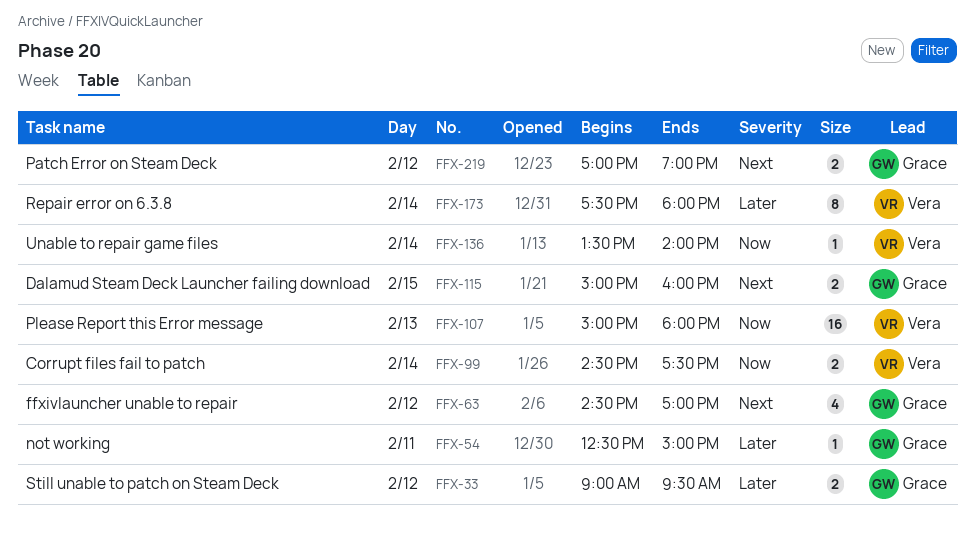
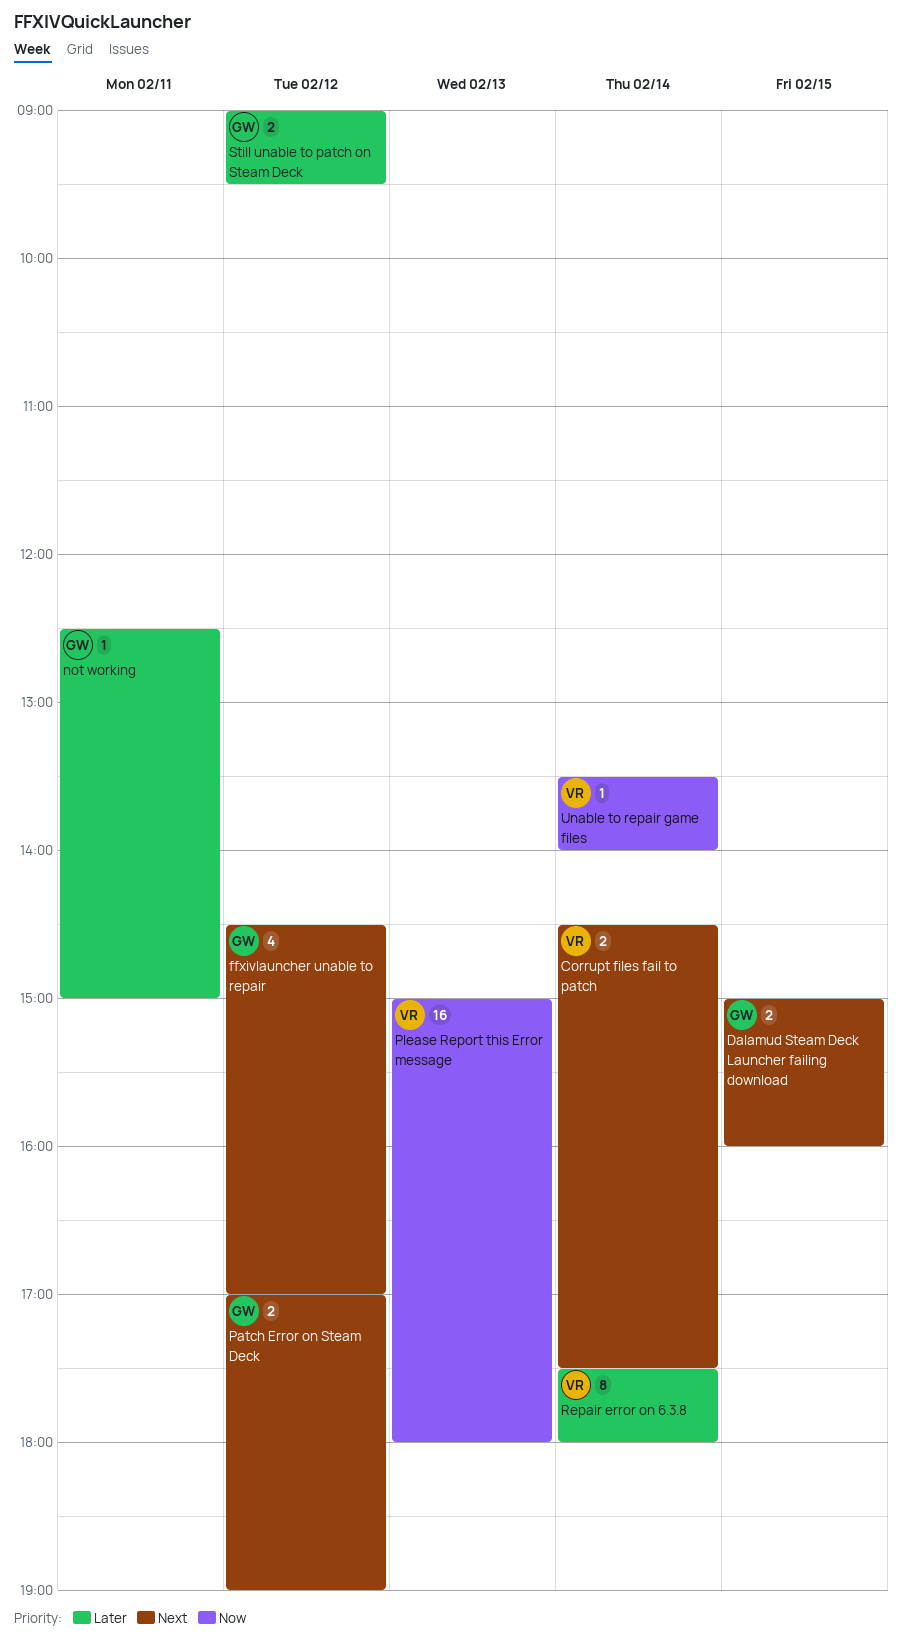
Corrupt files fail to patch, priority: Now -> Next

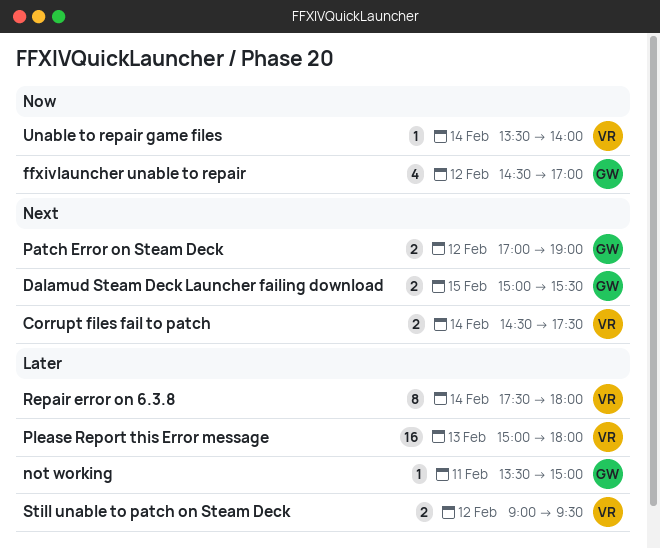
Dalamud Steam Deck Launcher failing download, ends: 16:00 -> 15:30
ffxivlauncher unable to repair, priority: Next -> Now
not working, begins: 12:30 -> 13:30
Please Report this Error message, priority: Now -> Later
Still unable to patch on Steam Deck, owner: GW -> VR

